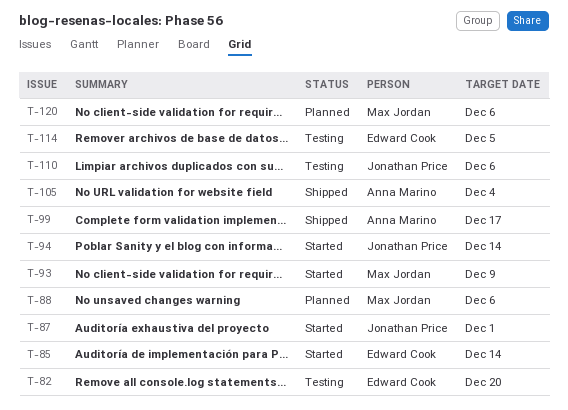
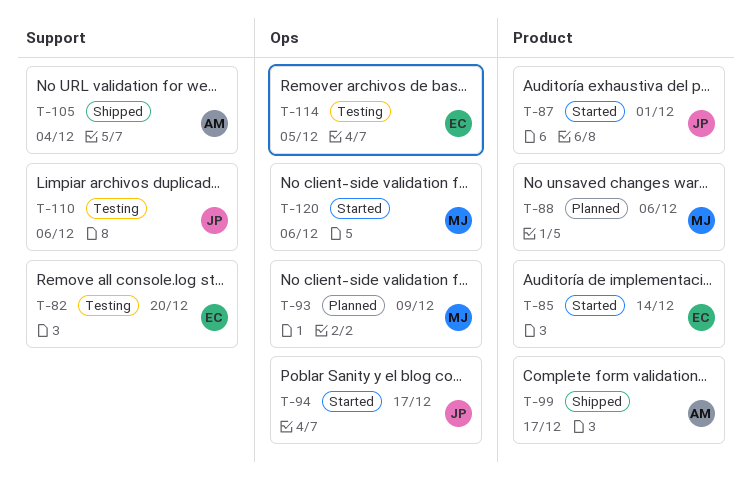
T-93, status: Started -> Planned
T-94, due: Dec 14 -> Dec 17
T-120, status: Planned -> Started

